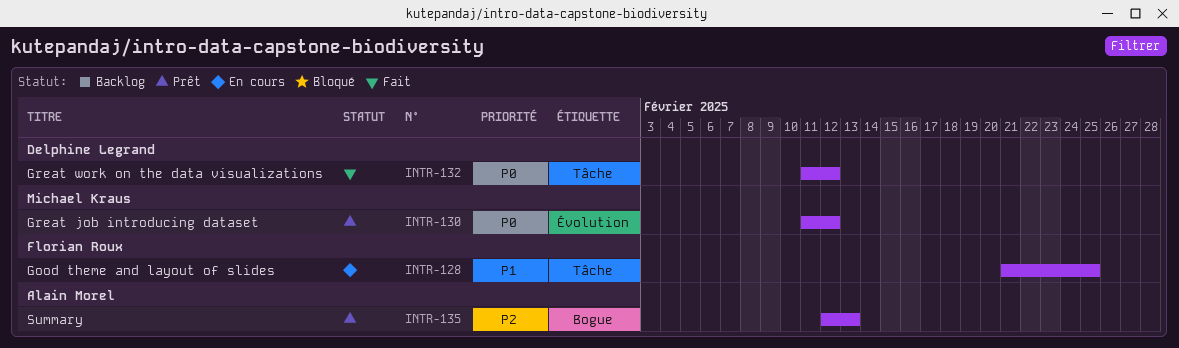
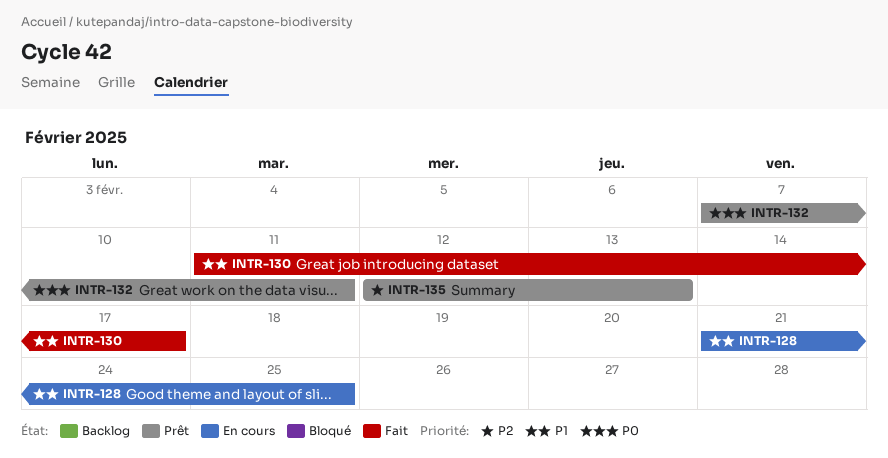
INTR-130, status: Prêt -> Fait
INTR-130, priority: P0 -> P1
INTR-130, due: Feb 12 -> Feb 17
INTR-132, status: Fait -> Prêt
INTR-132, start: Feb 11 -> Feb 7
INTR-132, due: Feb 12 -> Feb 11

